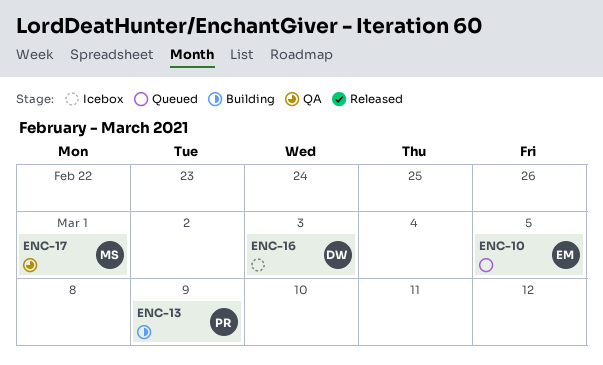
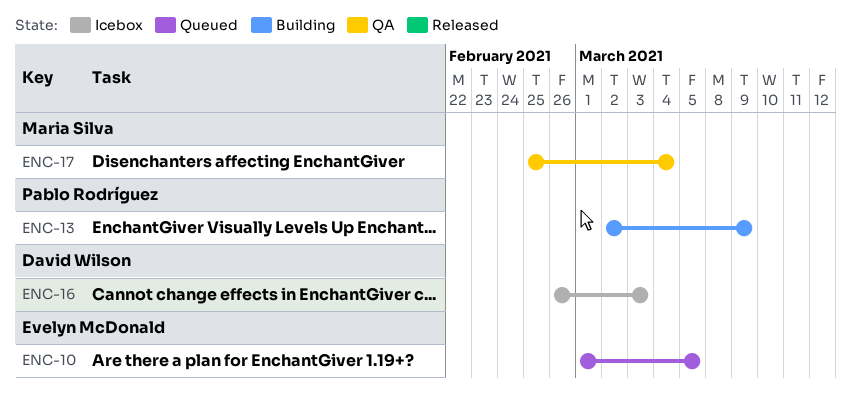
ENC-17, due: Mar 1 -> Mar 4

